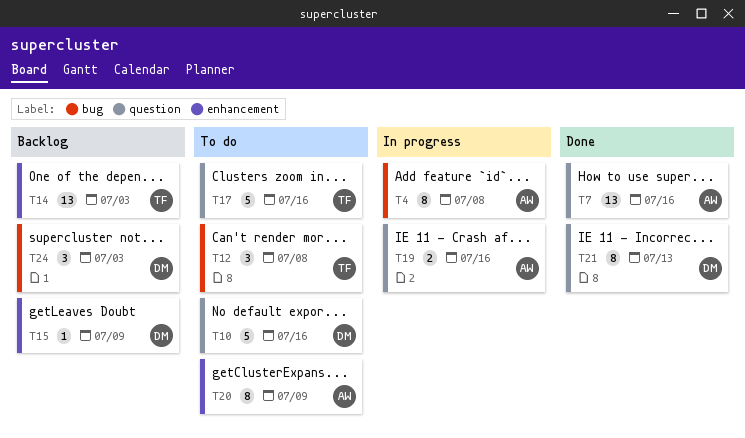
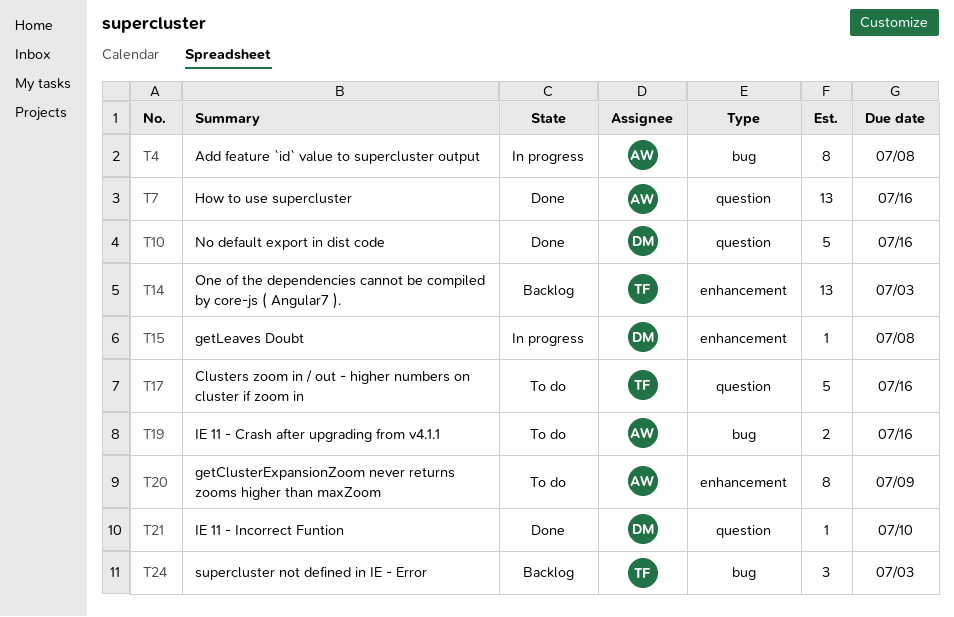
T10, status: To do -> Done
T12: present -> none
T15, status: Backlog -> In progress
T15, due: Jul 9 -> Jul 8
T19, status: In progress -> To do
T19, label: question -> bug
T21, estimate: 8 -> 1
T21, due: Jul 13 -> Jul 10
T24, owner: DM -> TF

